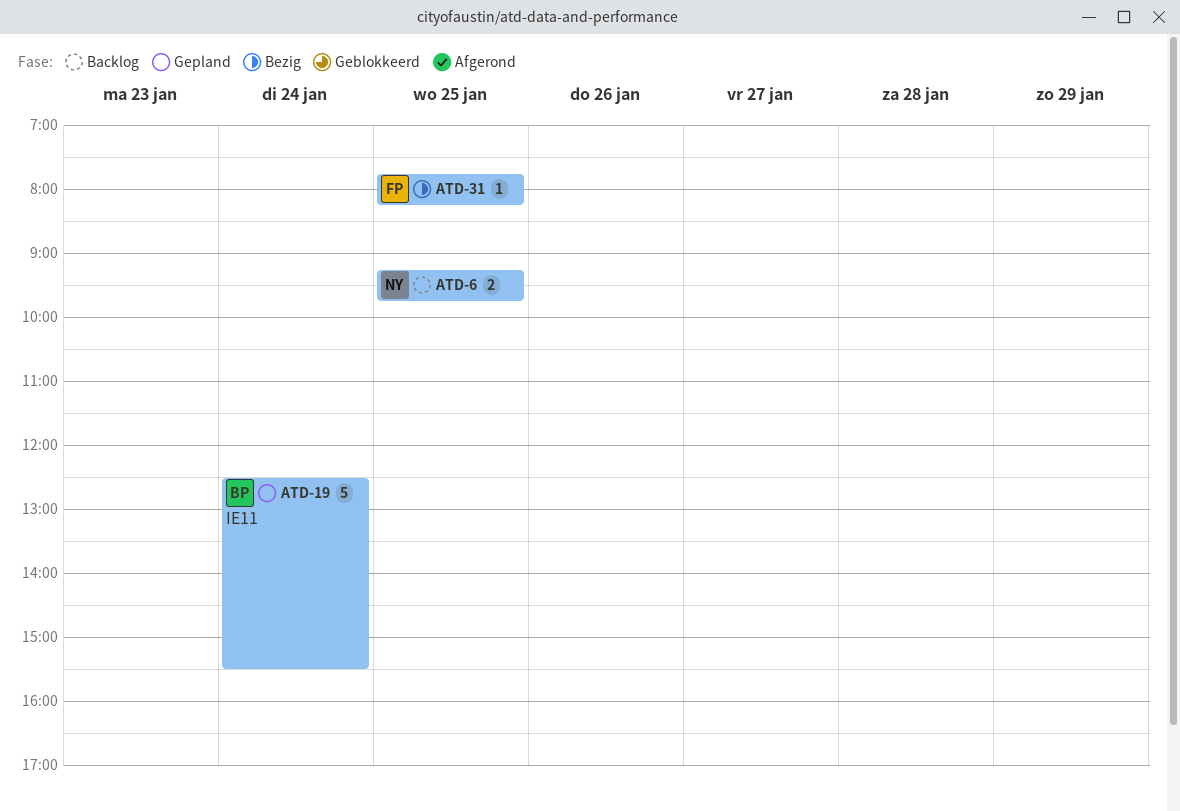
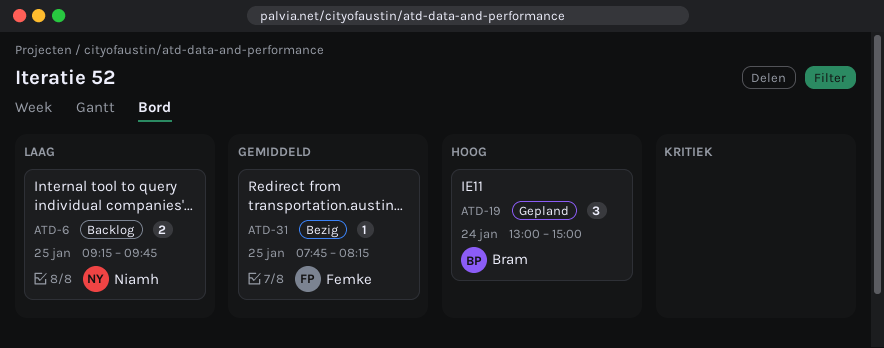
ATD-19, estimate: 5 -> 3
ATD-19, begins: 12:30 -> 13:00
ATD-19, ends: 15:30 -> 15:00

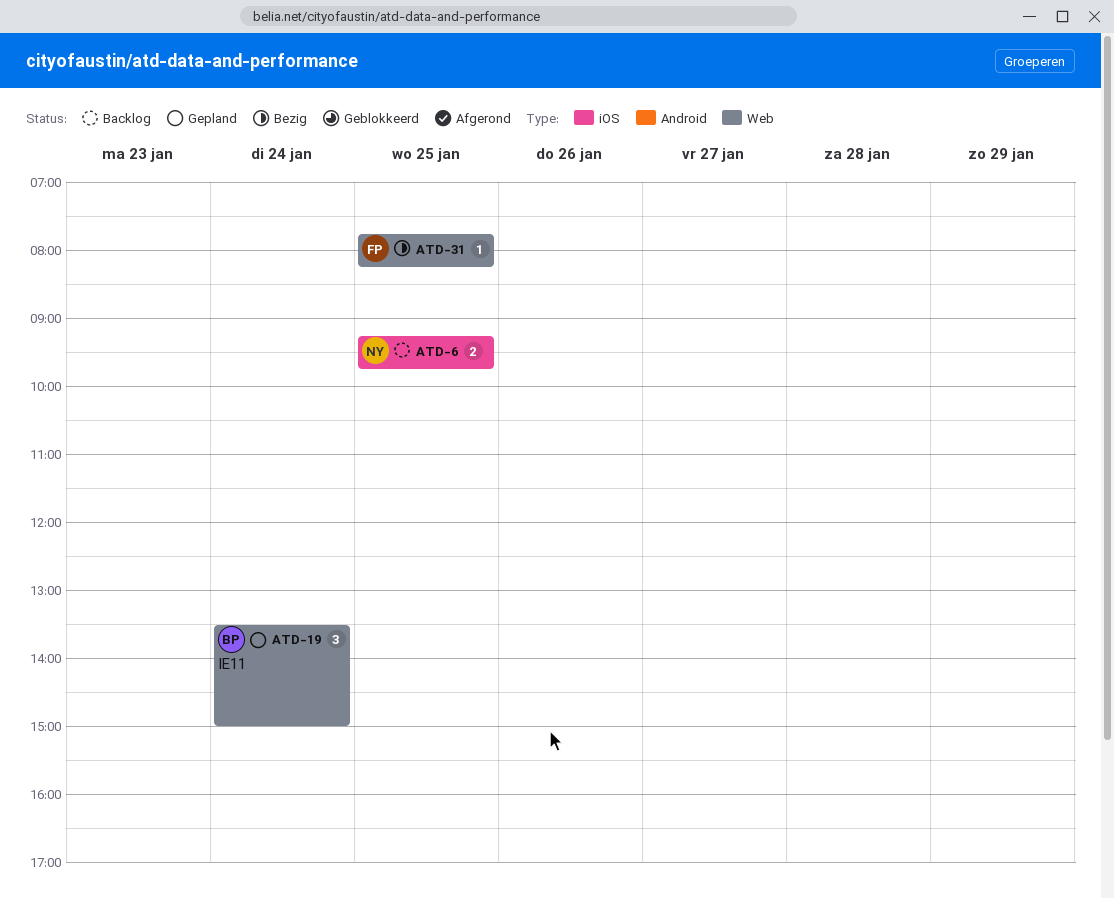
ATD-19, begins: 13:00 -> 13:30

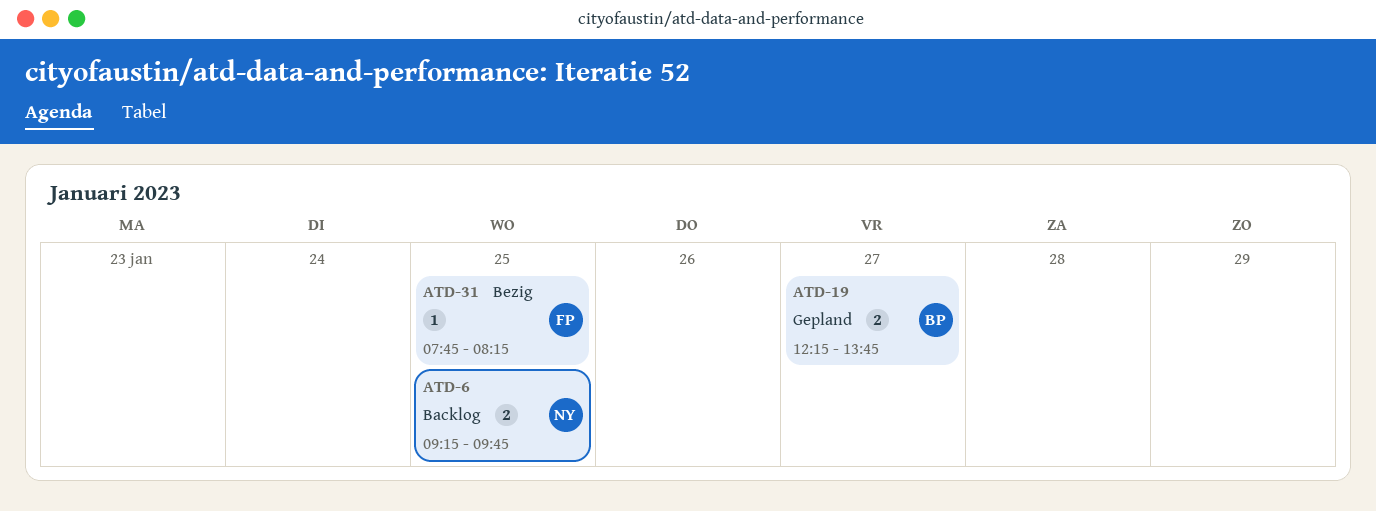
ATD-19, estimate: 3 -> 2
ATD-19, day: Jan 24 -> Jan 27
ATD-19, begins: 13:30 -> 12:15
ATD-19, ends: 15:00 -> 13:45

